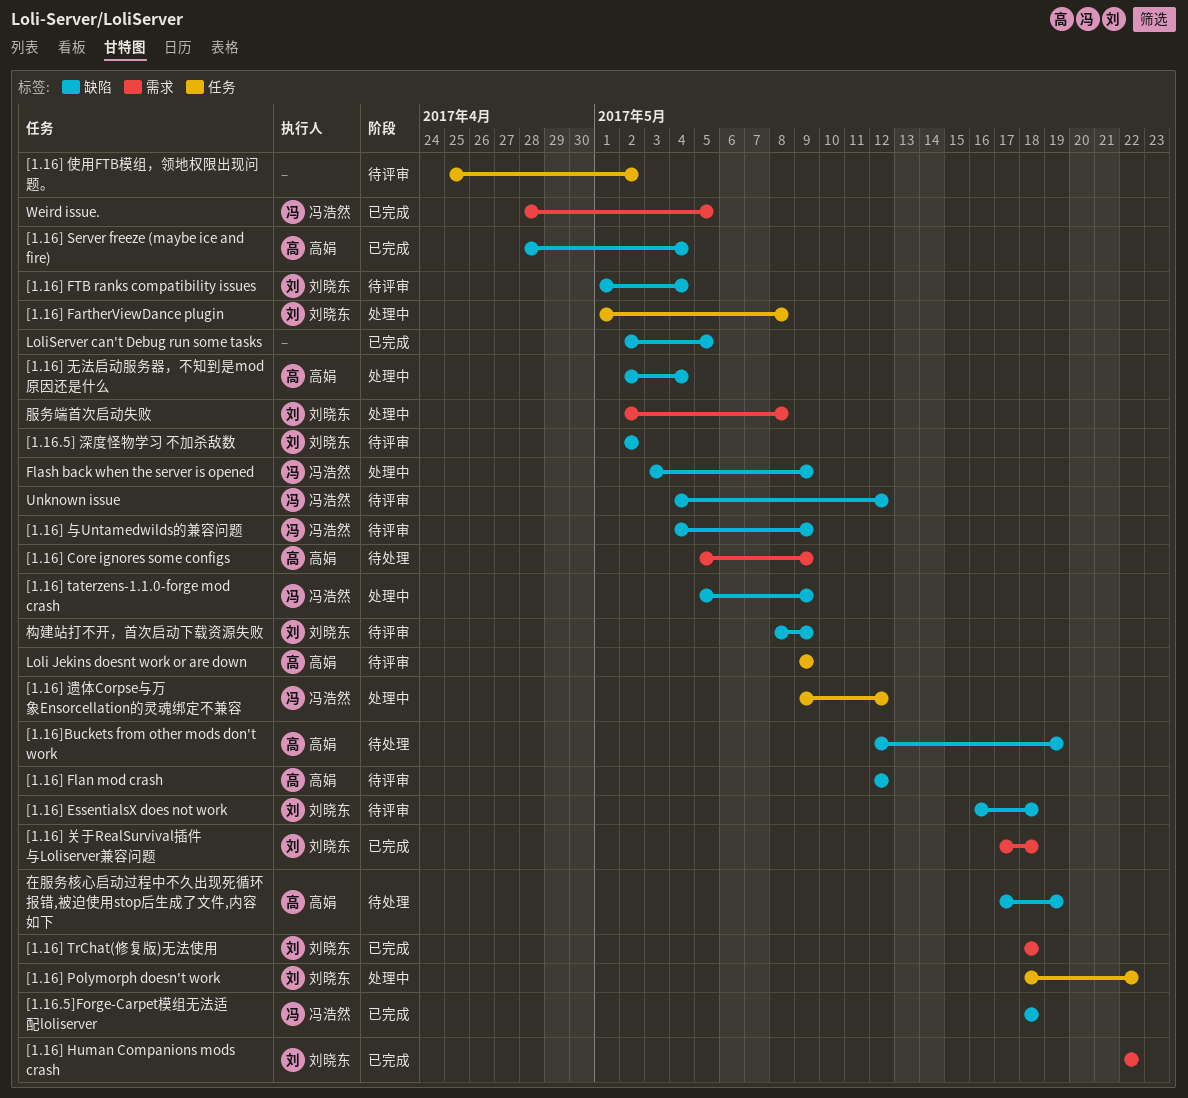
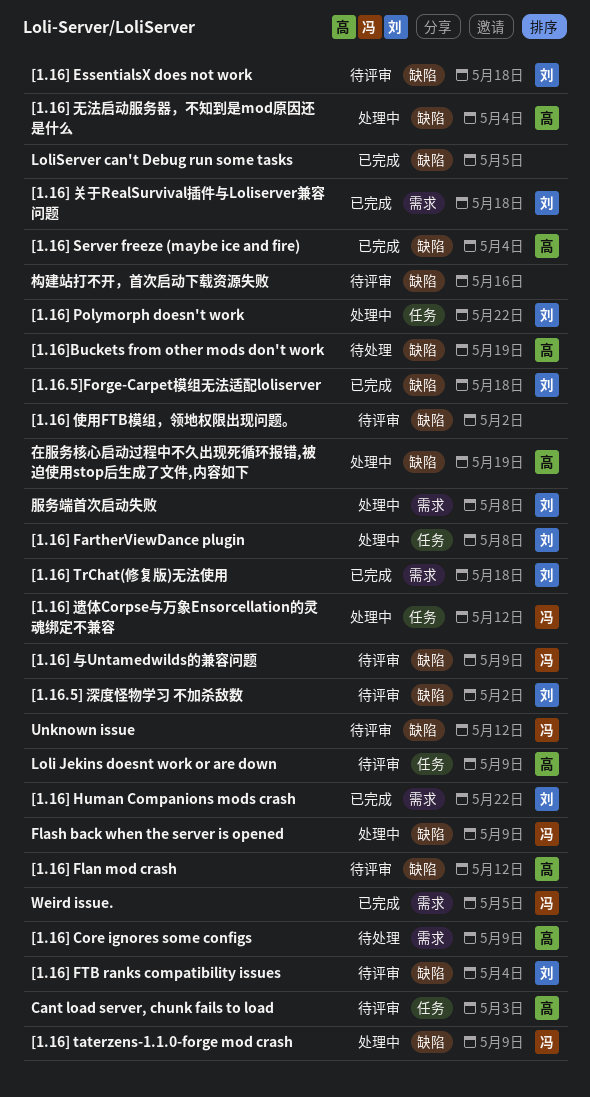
[1.16.5]Forge-Carpet模组无法适配loliserver, owner: 冯浩然 -> 刘晓东
[1.16] 使用FTB模组，领地权限出现问题。, label: 任务 -> 缺陷
Cant load server, chunk fails to load: none -> present
在服务核心启动过程中不久出现死循环报错,被迫使用stop后生成了文件,内容如下, status: 待处理 -> 处理中
构建站打不开，首次启动下载资源失败, owner: 刘晓东 -> none
构建站打不开，首次启动下载资源失败, due: May 9 -> May 16

